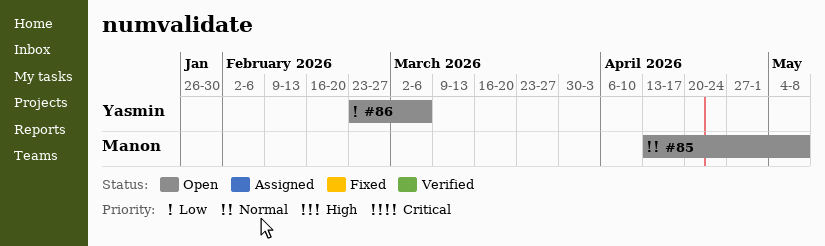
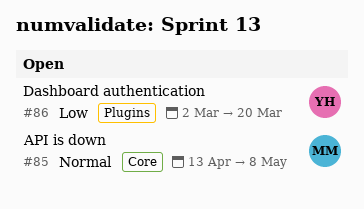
#86, start: Feb 23 -> Mar 2
#86, due: Mar 6 -> Mar 20

